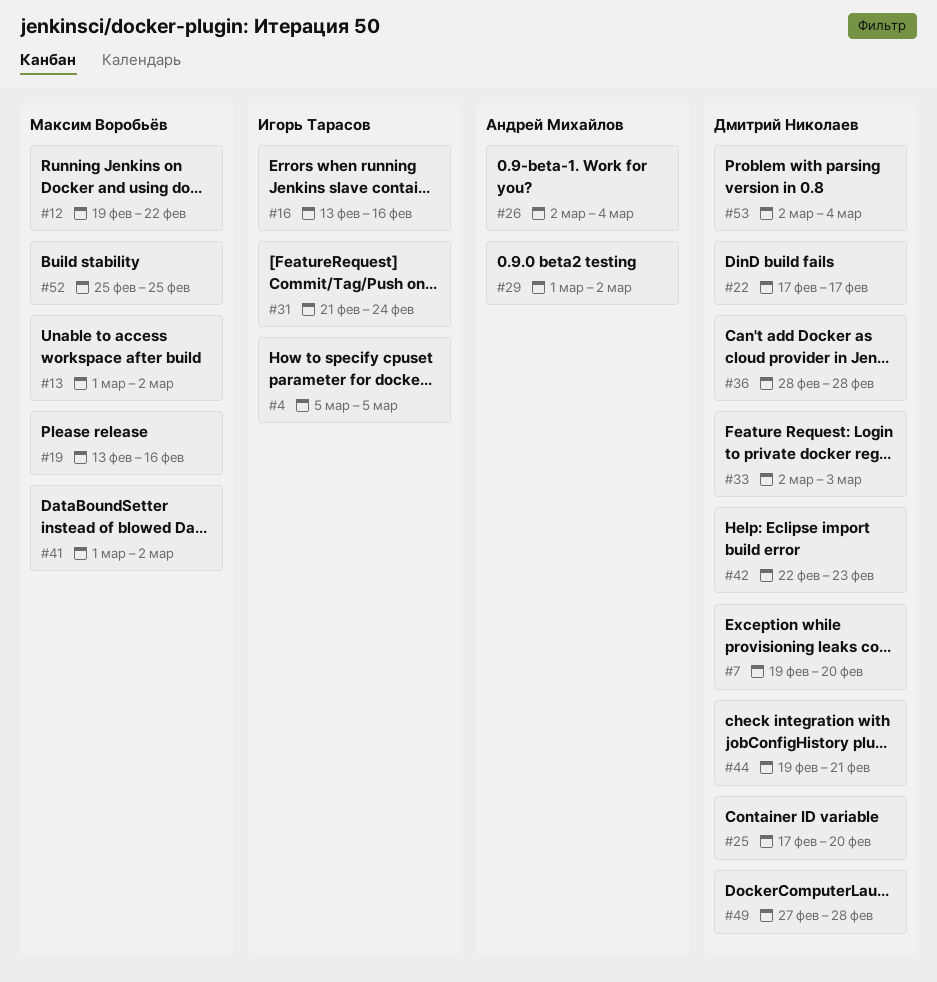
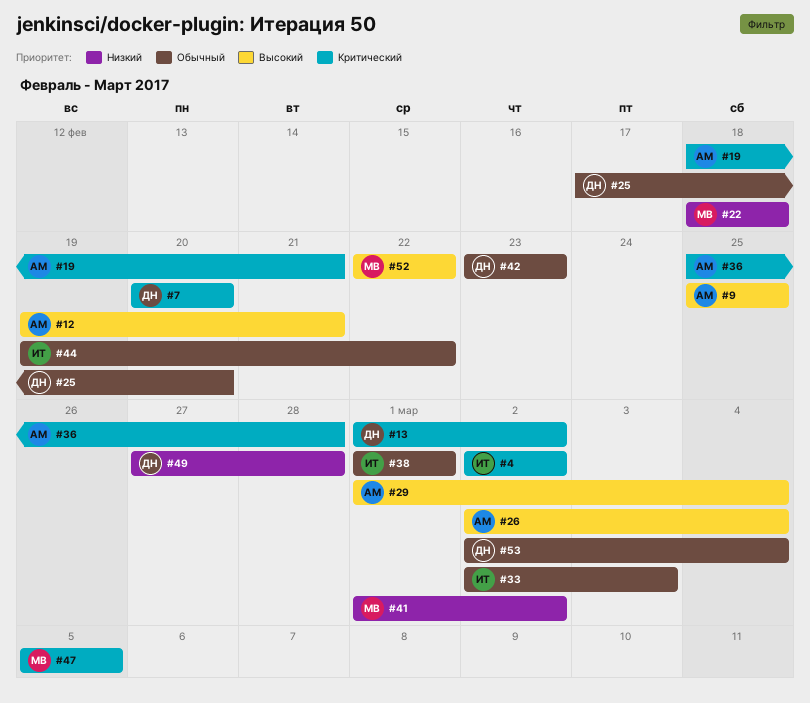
#4, start: Mar 5 -> Mar 2
#4, due: Mar 5 -> Mar 2
#7, start: Feb 19 -> Feb 20
#9: none -> present
#12, owner: Максим Воробьёв -> Андрей Михайлов
#12, due: Feb 22 -> Feb 21
#13, owner: Максим Воробьёв -> Дмитрий Николаев
#16: present -> none
#19, owner: Максим Воробьёв -> Андрей Михайлов
#19, start: Feb 13 -> Feb 18
#19, due: Feb 16 -> Feb 21
#22, owner: Дмитрий Николаев -> Максим Воробьёв
#22, start: Feb 17 -> Feb 18
#22, due: Feb 17 -> Feb 18
#29, due: Mar 2 -> Mar 4
#31: present -> none
#33, owner: Дмитрий Николаев -> Игорь Тарасов
#36, owner: Дмитрий Николаев -> Андрей Михайлов
#36, start: Feb 28 -> Feb 25
#38: none -> present
#42, start: Feb 22 -> Feb 23
#44, owner: Дмитрий Николаев -> Игорь Тарасов
#44, due: Feb 21 -> Feb 22
#47: none -> present
#52, start: Feb 25 -> Feb 22
#52, due: Feb 25 -> Feb 22

